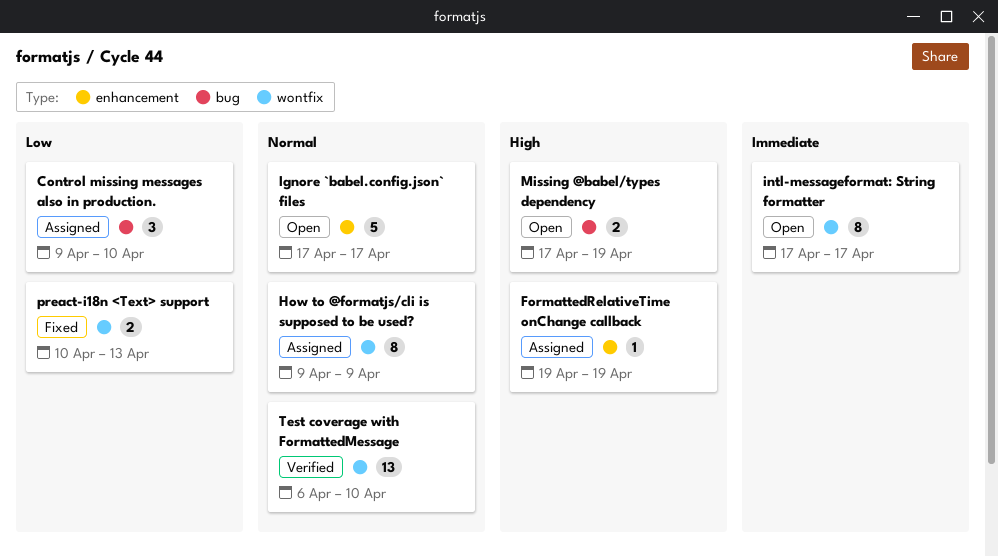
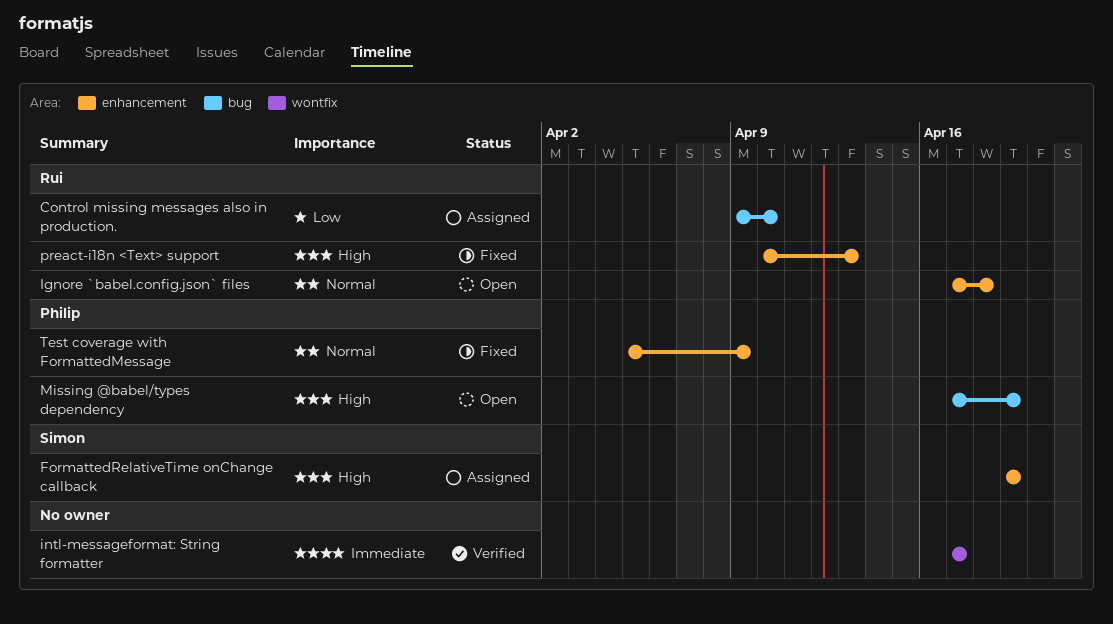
How to @formatjs/cli is supposed to be used?: present -> none
Ignore `babel.config.json` files, due: Apr 17 -> Apr 18
intl-messageformat: String formatter, status: Open -> Verified
preact-i18n <Text> support, priority: Low -> High
preact-i18n <Text> support, label: wontfix -> enhancement
Test coverage with FormattedMessage, status: Verified -> Fixed
Test coverage with FormattedMessage, label: wontfix -> enhancement
Test coverage with FormattedMessage, start: Apr 6 -> Apr 5
Test coverage with FormattedMessage, due: Apr 10 -> Apr 9

